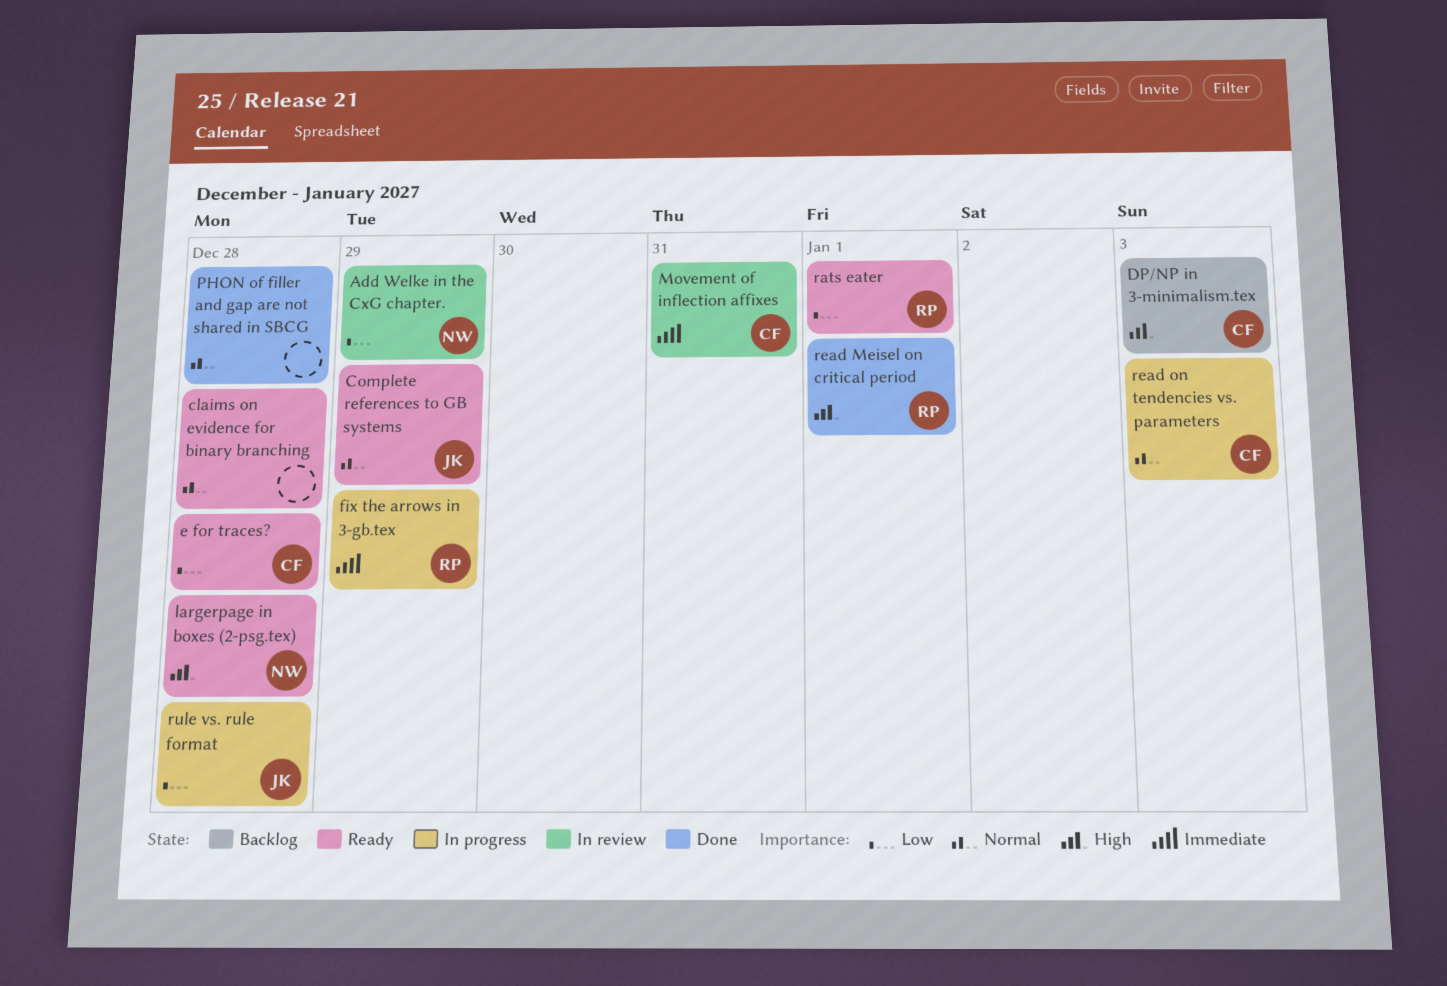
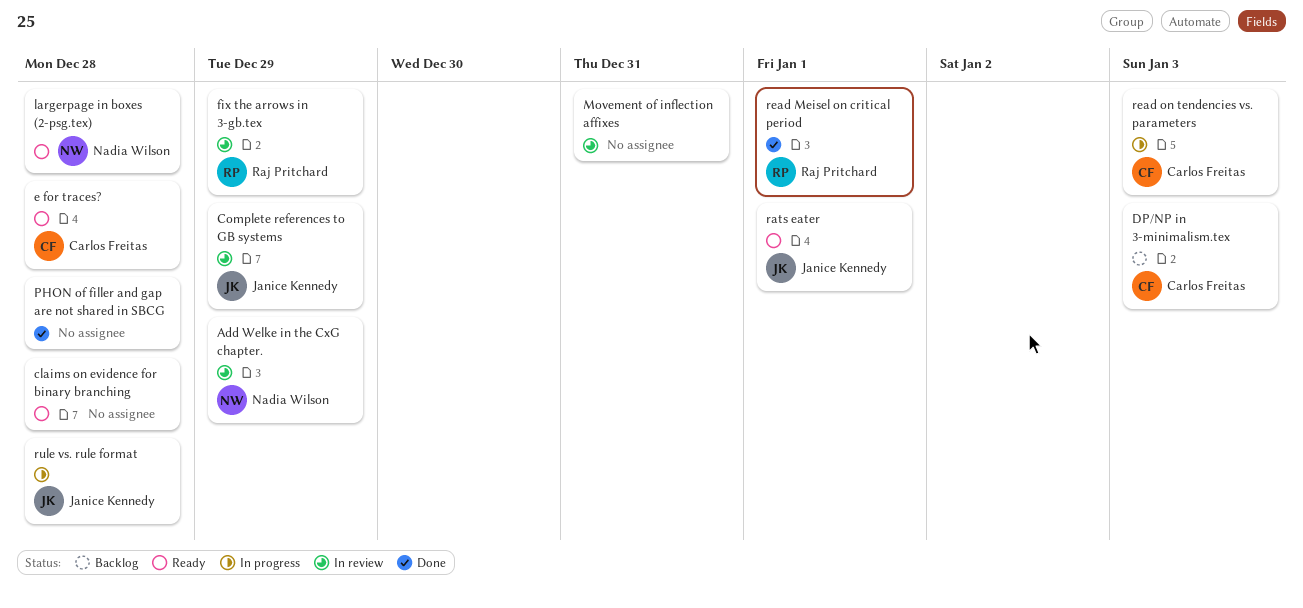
Complete references to GB systems, status: Ready -> In review
fix the arrows in 3-gb.tex, status: In progress -> In review
Movement of inflection affixes, owner: Carlos Freitas -> none
rats eater, owner: Raj Pritchard -> Janice Kennedy

